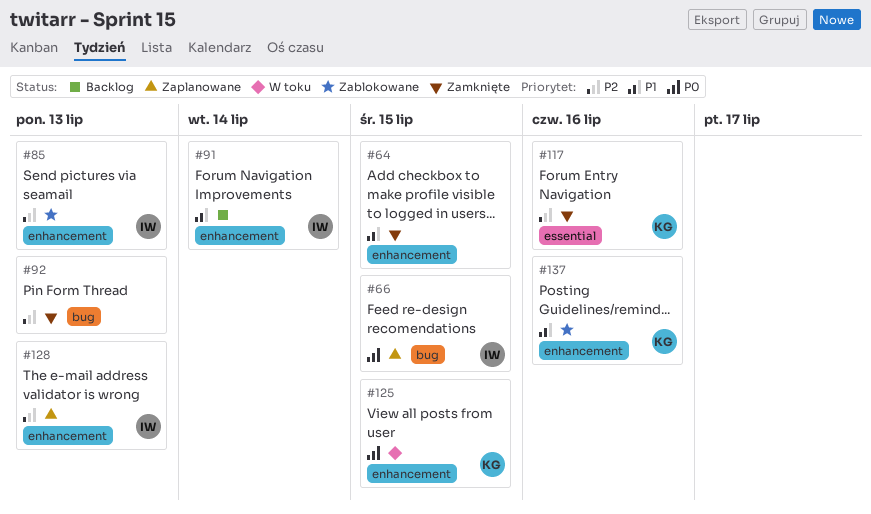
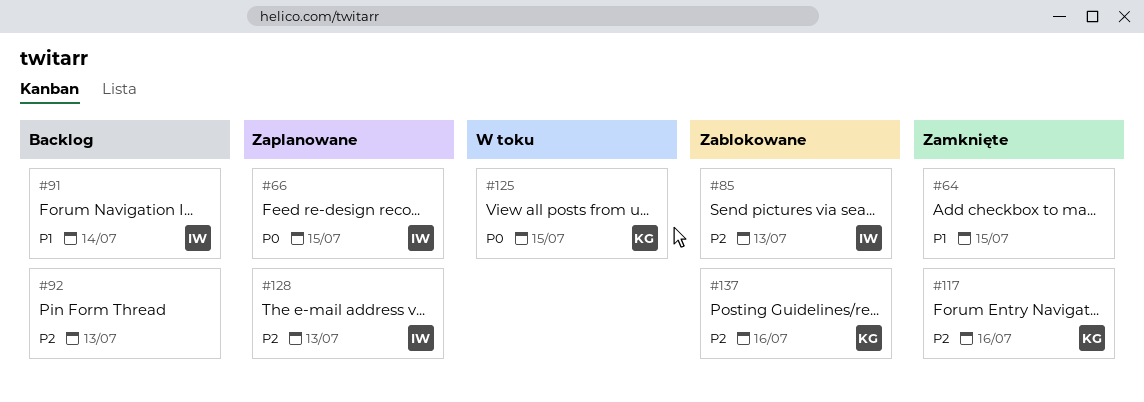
#92, status: Zamknięte -> Backlog
#137, priority: P1 -> P2

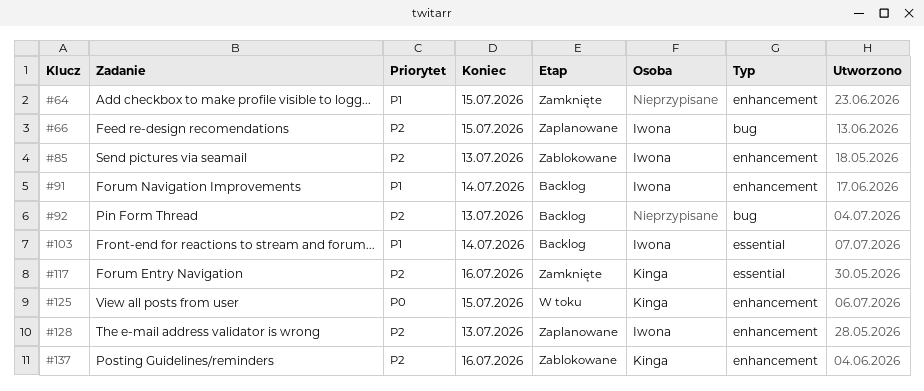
#66, priority: P0 -> P2
#103: none -> present

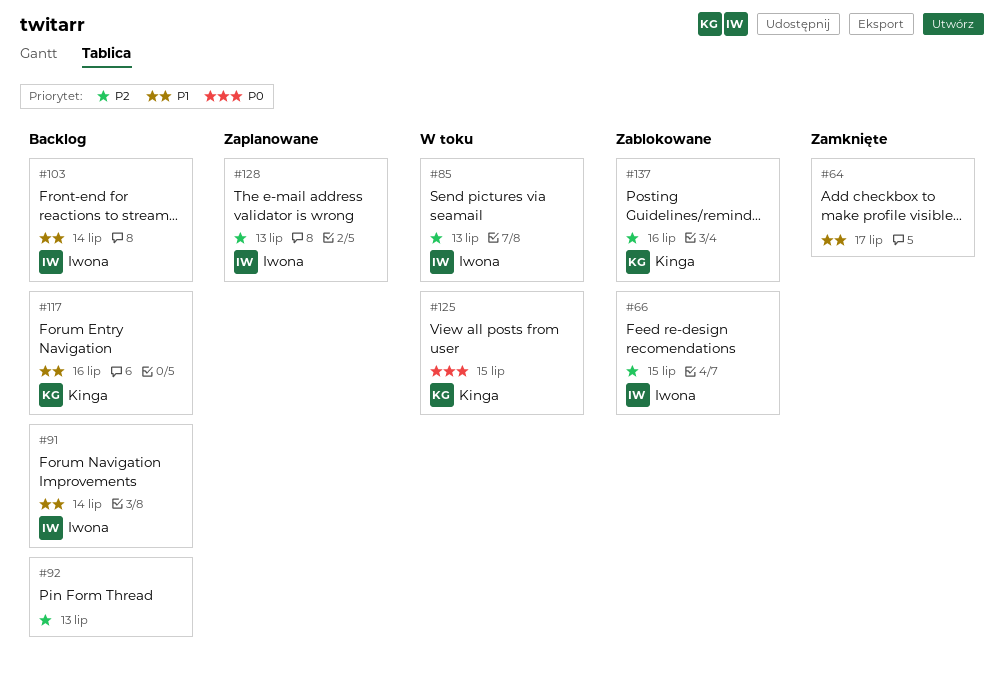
#64, due: Jul 15 -> Jul 17
#66, status: Zaplanowane -> Zablokowane
#85, status: Zablokowane -> W toku
#117, status: Zamknięte -> Backlog
#117, priority: P2 -> P1

